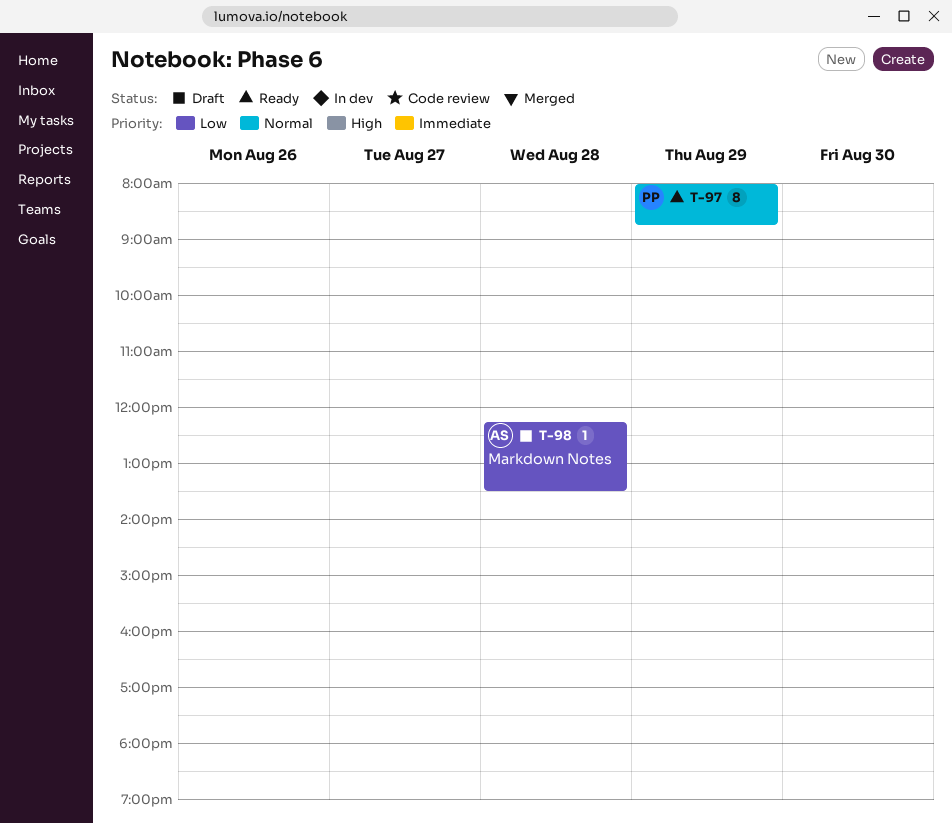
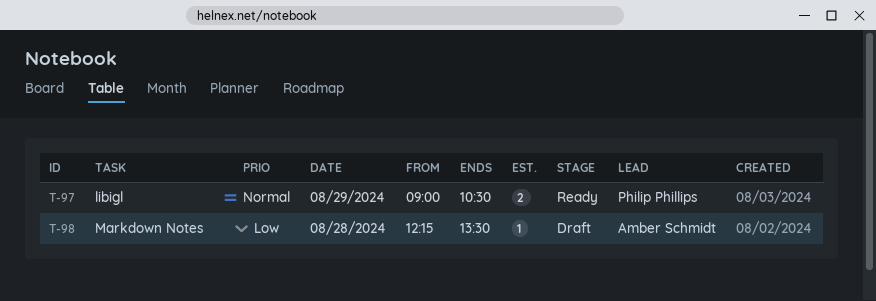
T-97, estimate: 8 -> 2
T-97, begins: 08:00 -> 09:00
T-97, ends: 08:45 -> 10:30

